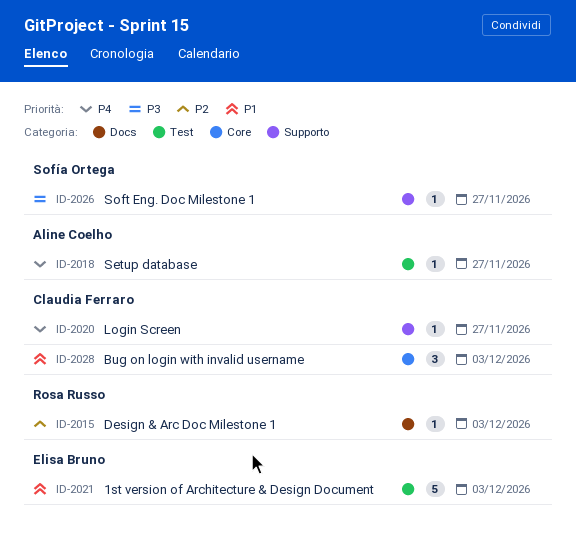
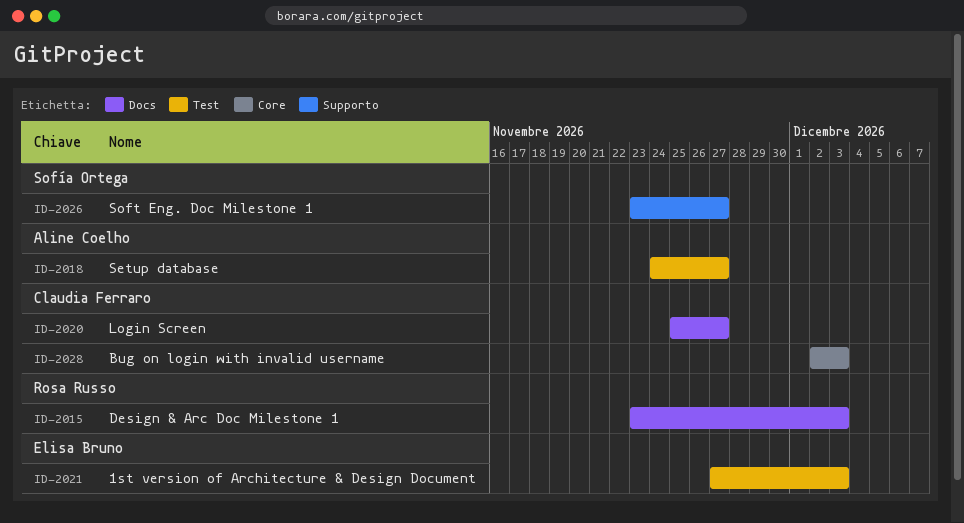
ID-2020, label: Supporto -> Docs

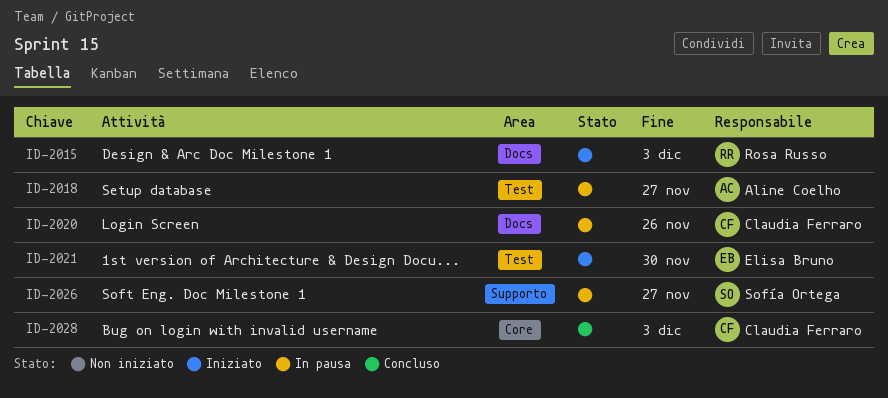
ID-2020, due: Nov 27 -> Nov 26
ID-2021, due: Dec 3 -> Nov 30

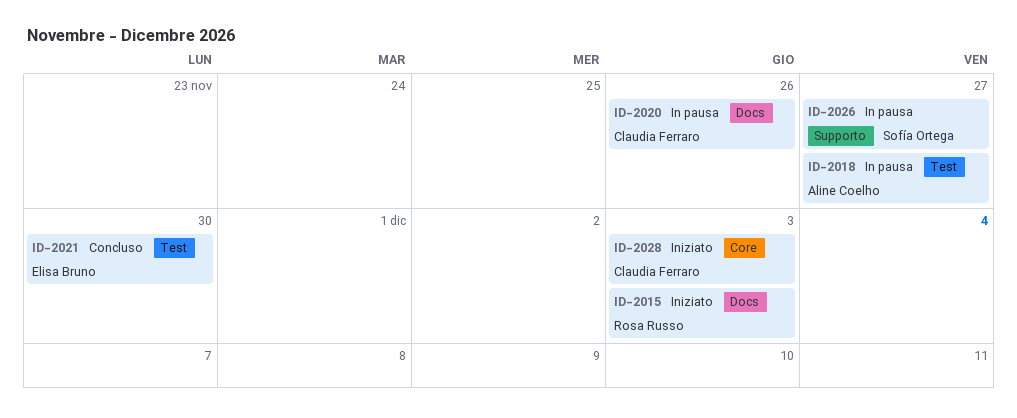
ID-2021, status: Iniziato -> Concluso
ID-2028, status: Concluso -> Iniziato

